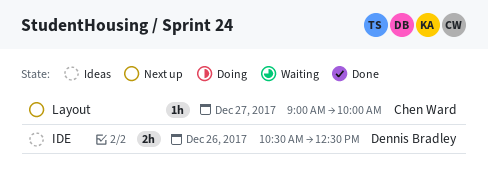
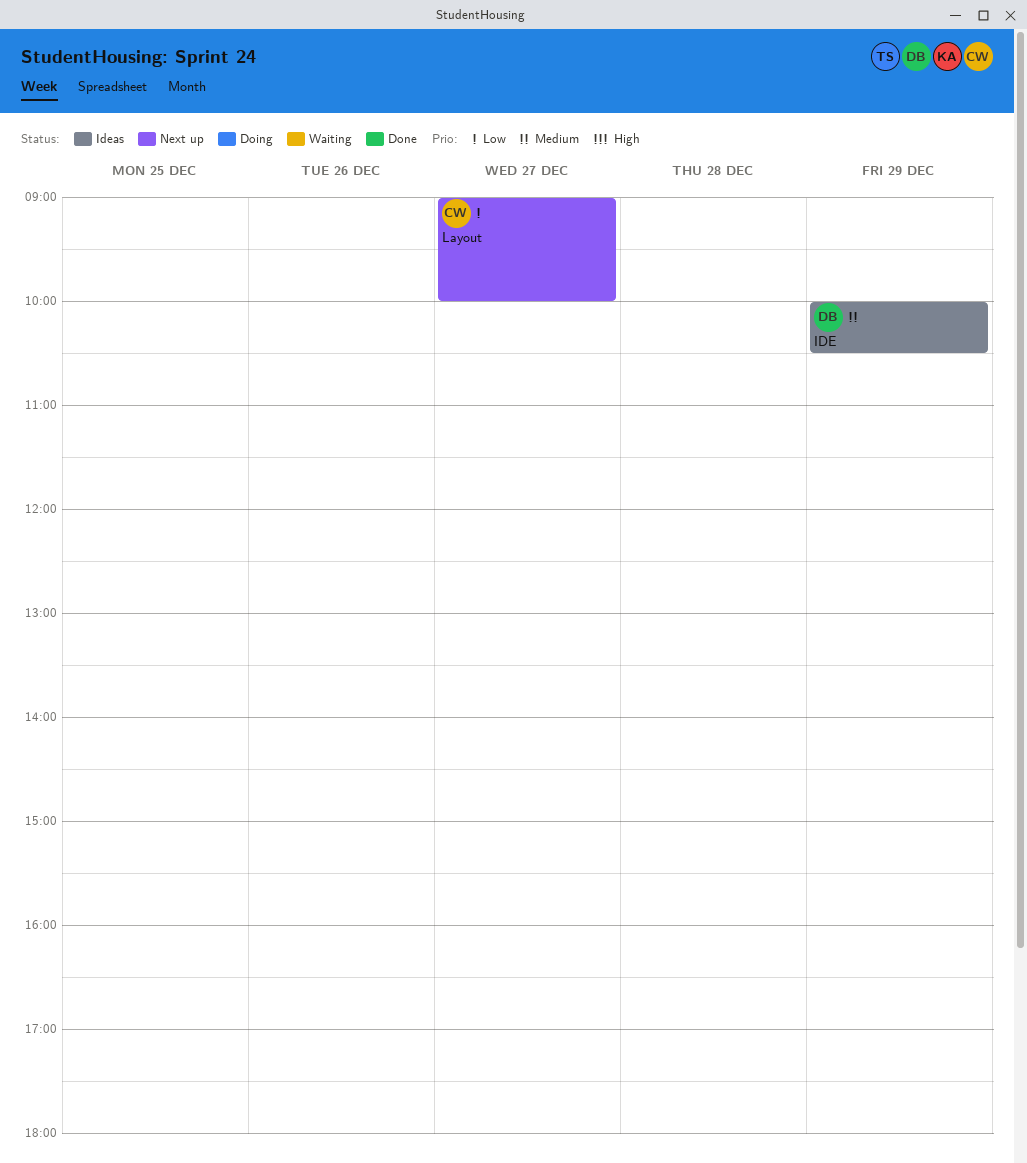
IDE, day: Dec 26 -> Dec 29
IDE, begins: 10:30 -> 10:00
IDE, ends: 12:30 -> 10:30

